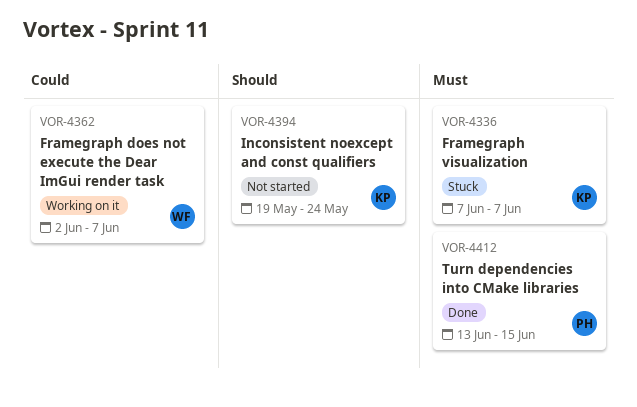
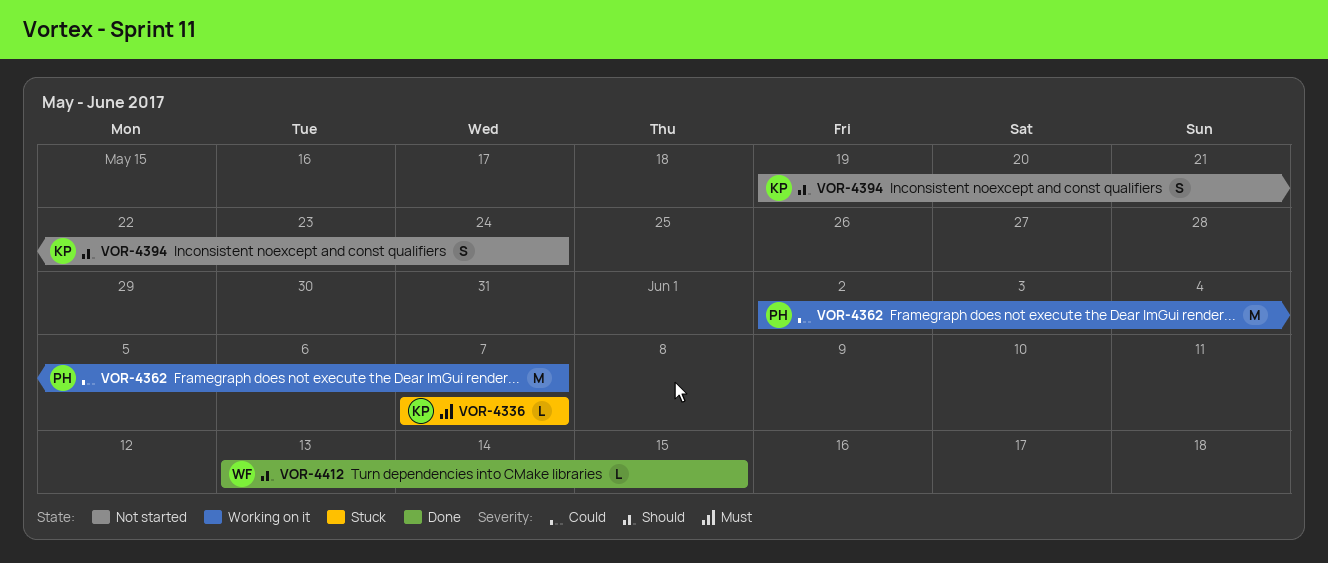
VOR-4362, owner: WF -> PH
VOR-4412, owner: PH -> WF
VOR-4412, priority: Must -> Should

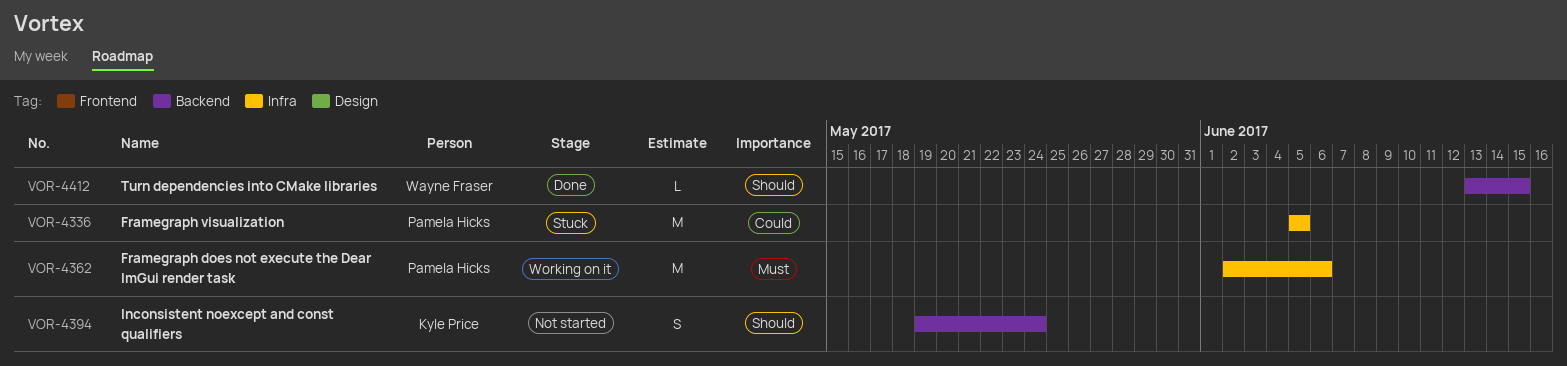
VOR-4336, owner: Kyle Price -> Pamela Hicks
VOR-4336, priority: Must -> Could
VOR-4336, estimate: L -> M
VOR-4336, start: Jun 7 -> Jun 5
VOR-4336, due: Jun 7 -> Jun 5
VOR-4362, priority: Could -> Must
VOR-4362, due: Jun 7 -> Jun 6

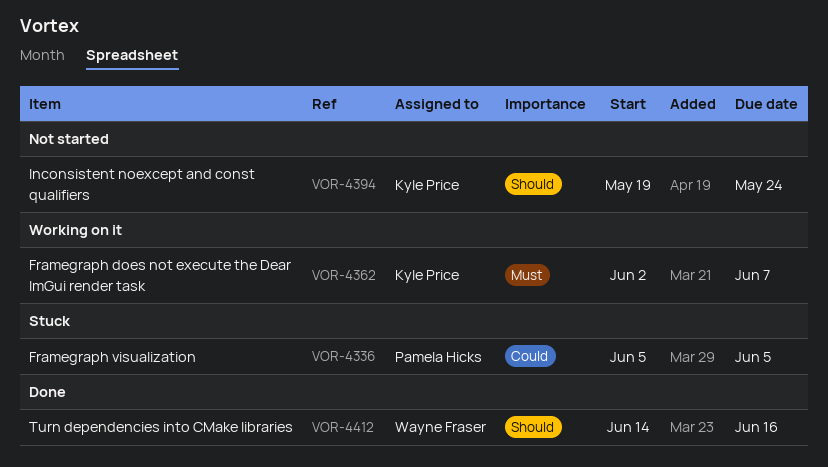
VOR-4362, owner: Pamela Hicks -> Kyle Price
VOR-4362, due: Jun 6 -> Jun 7
VOR-4412, start: Jun 13 -> Jun 14
VOR-4412, due: Jun 15 -> Jun 16

